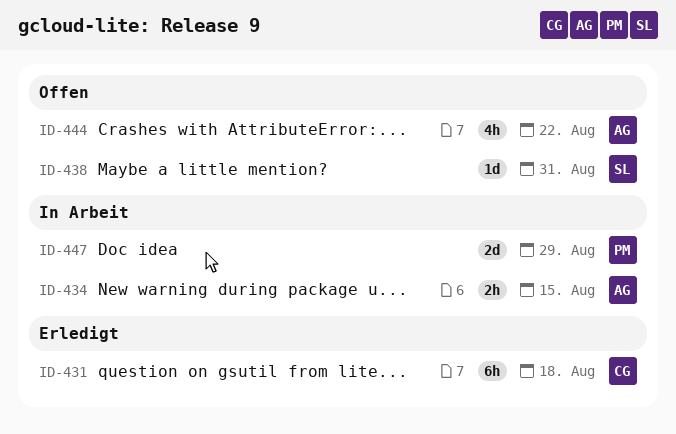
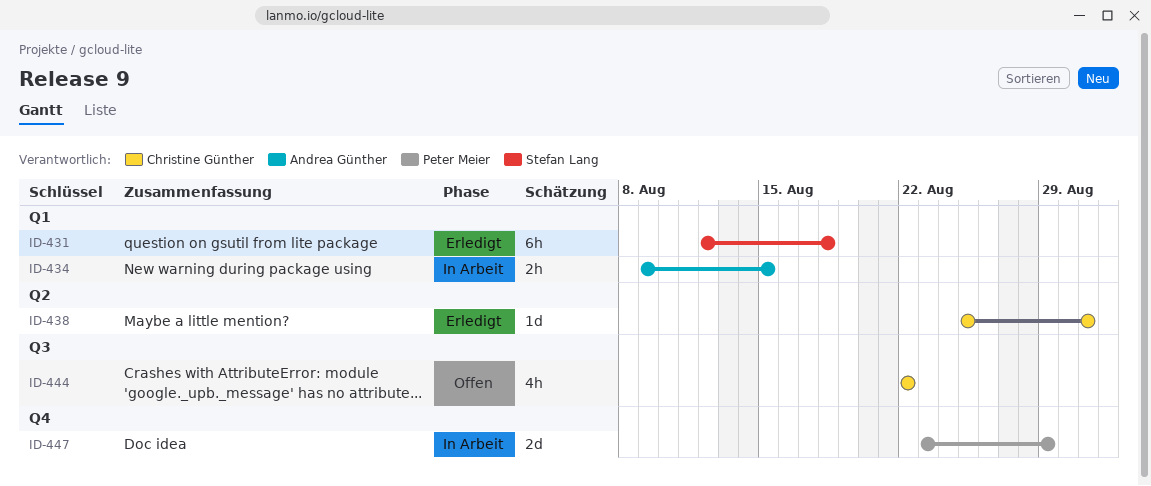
ID-431, owner: Christine Günther -> Stefan Lang
ID-438, status: Offen -> Erledigt
ID-438, owner: Stefan Lang -> Christine Günther
ID-444, owner: Andrea Günther -> Christine Günther

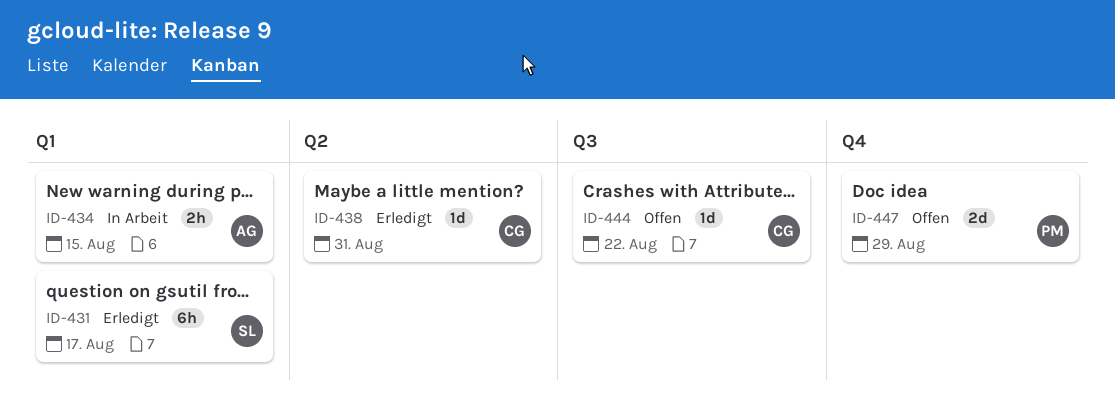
ID-431, due: Aug 18 -> Aug 17
ID-444, estimate: 4h -> 1d
ID-447, status: In Arbeit -> Offen

